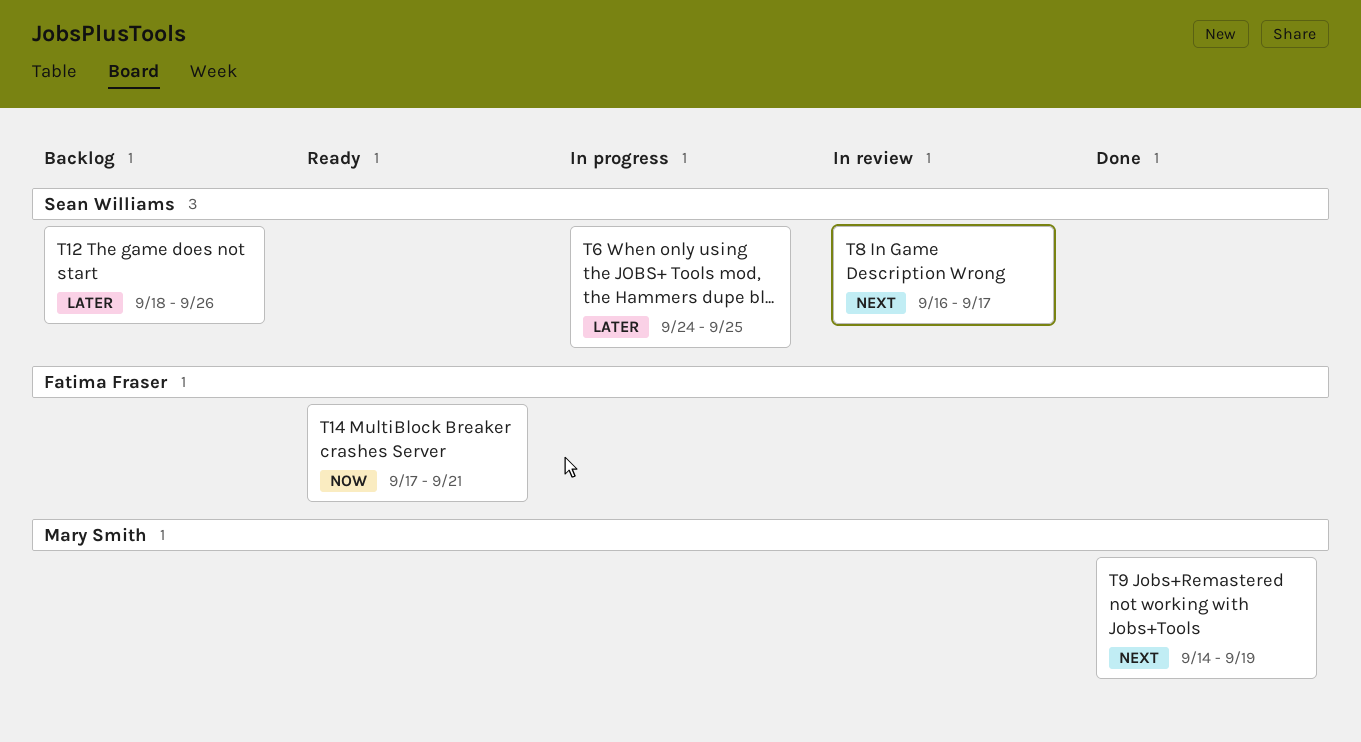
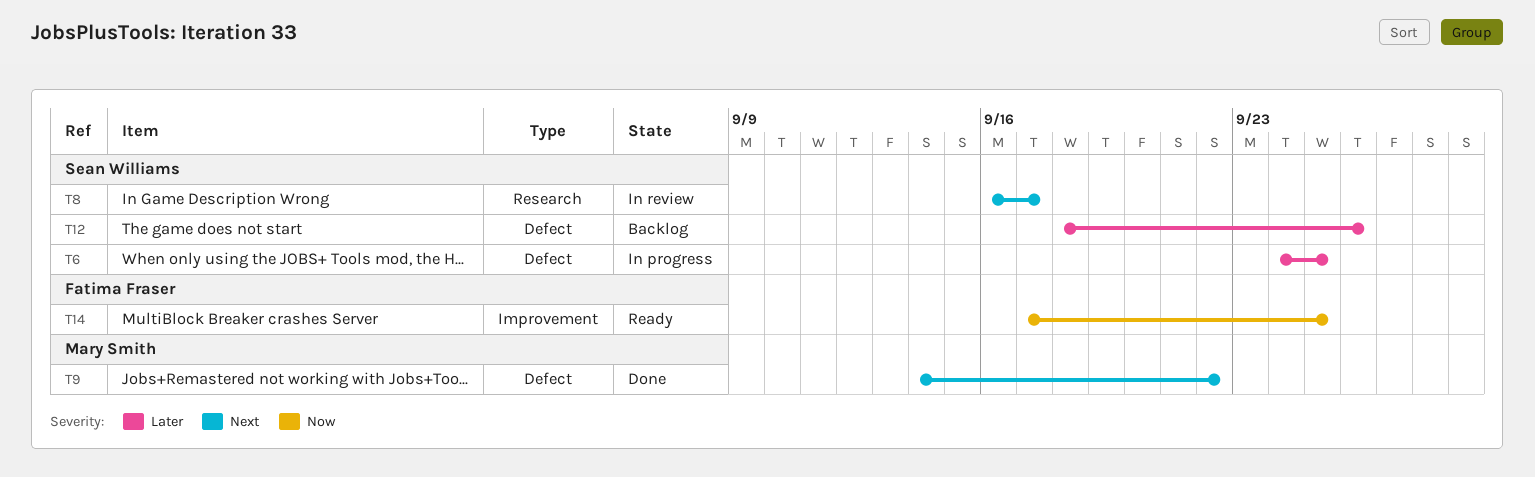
T9, due: Sep 19 -> Sep 22
T14, due: Sep 21 -> Sep 25

